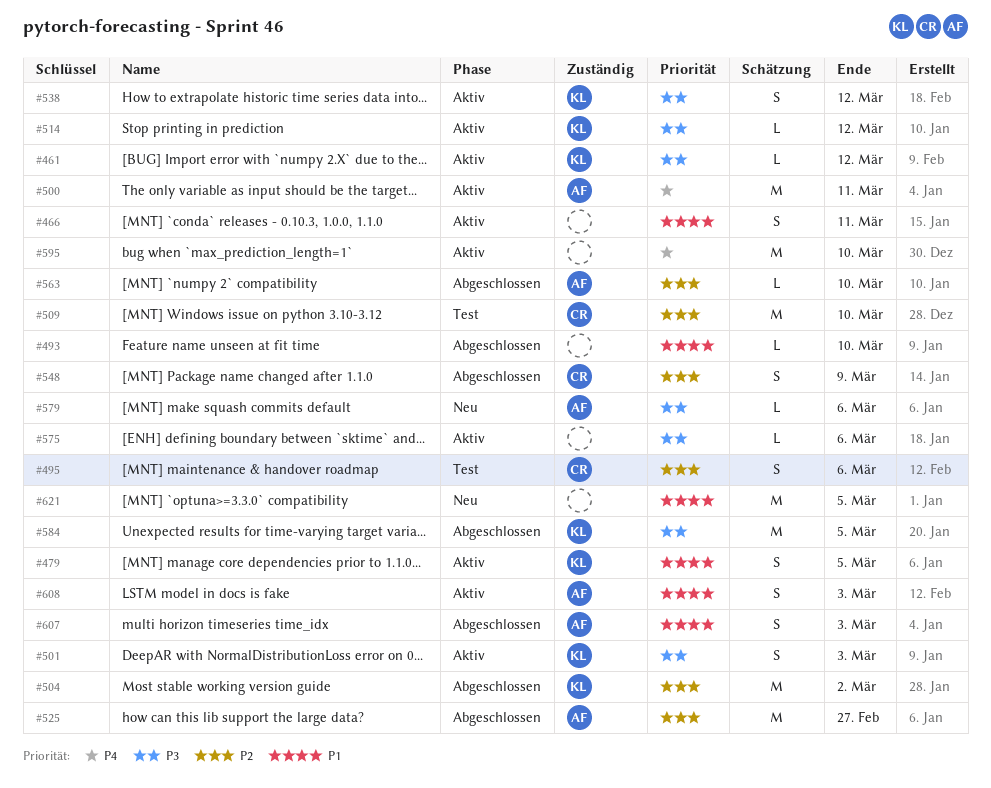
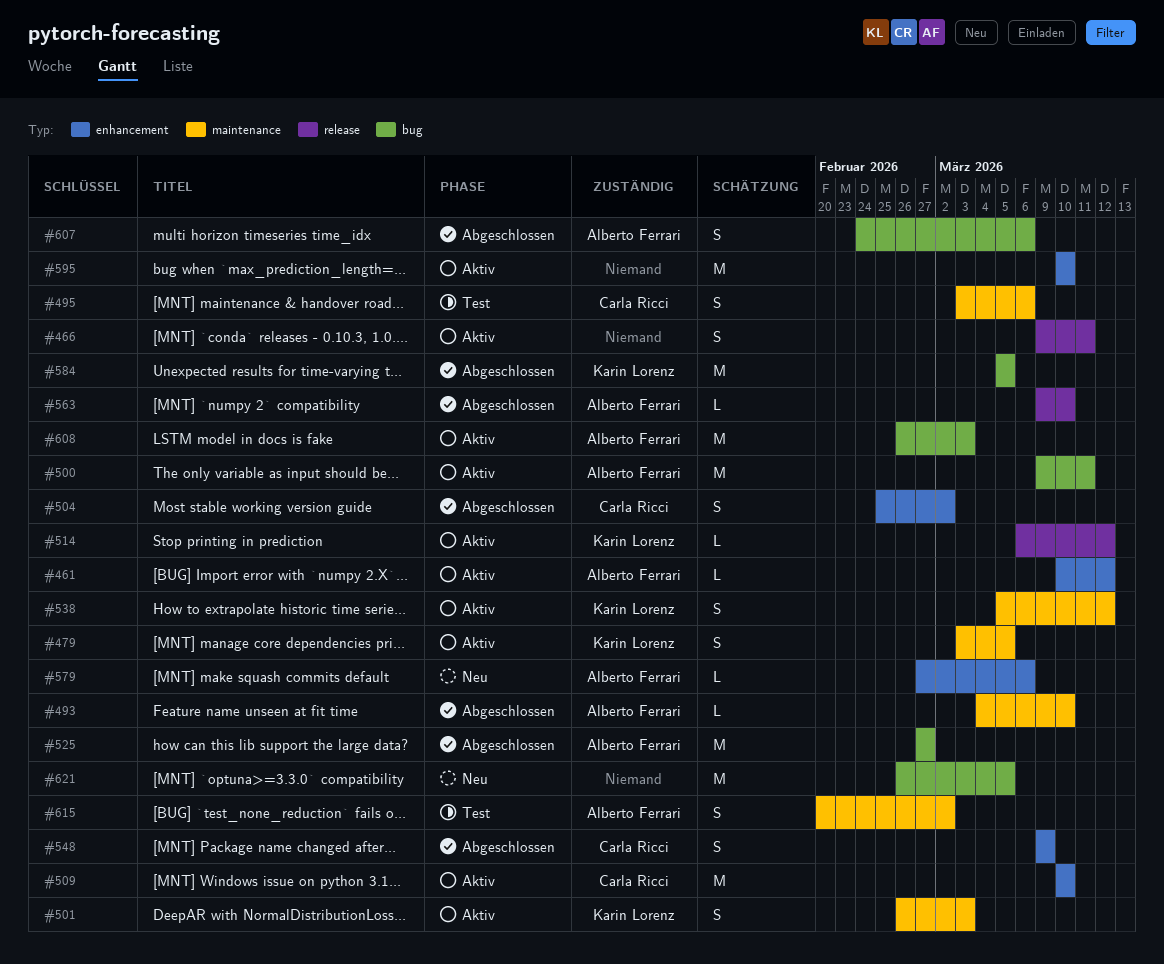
#461, owner: Karin Lorenz -> Alberto Ferrari
#493, owner: none -> Alberto Ferrari
#504, owner: Karin Lorenz -> Carla Ricci
#504, estimate: M -> S
#509, status: Test -> Aktiv
#575: present -> none
#607, due: Mar 3 -> Mar 6
#608, estimate: S -> M
#615: none -> present

